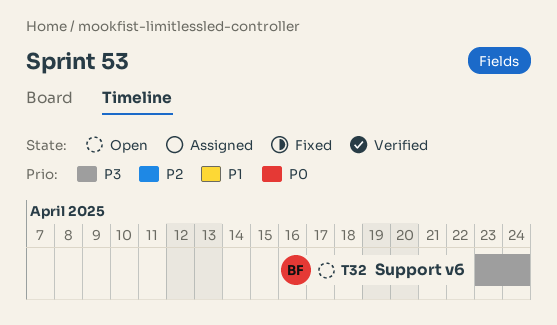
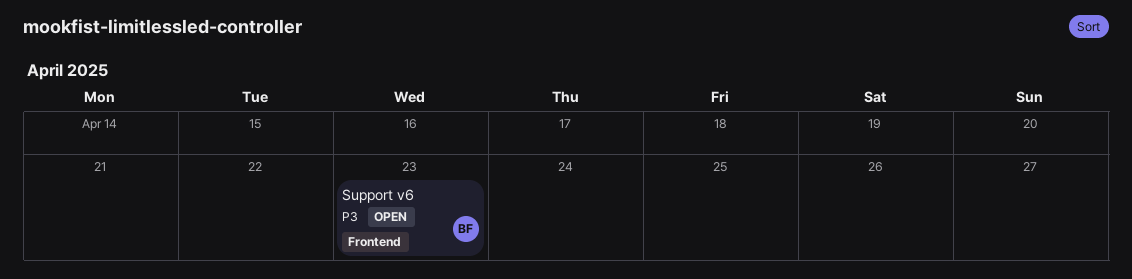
Support v6, due: Apr 24 -> Apr 23

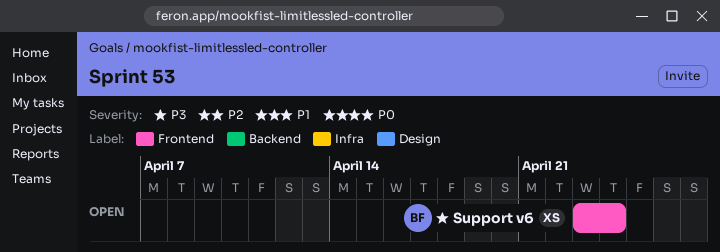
Support v6, due: Apr 23 -> Apr 24

